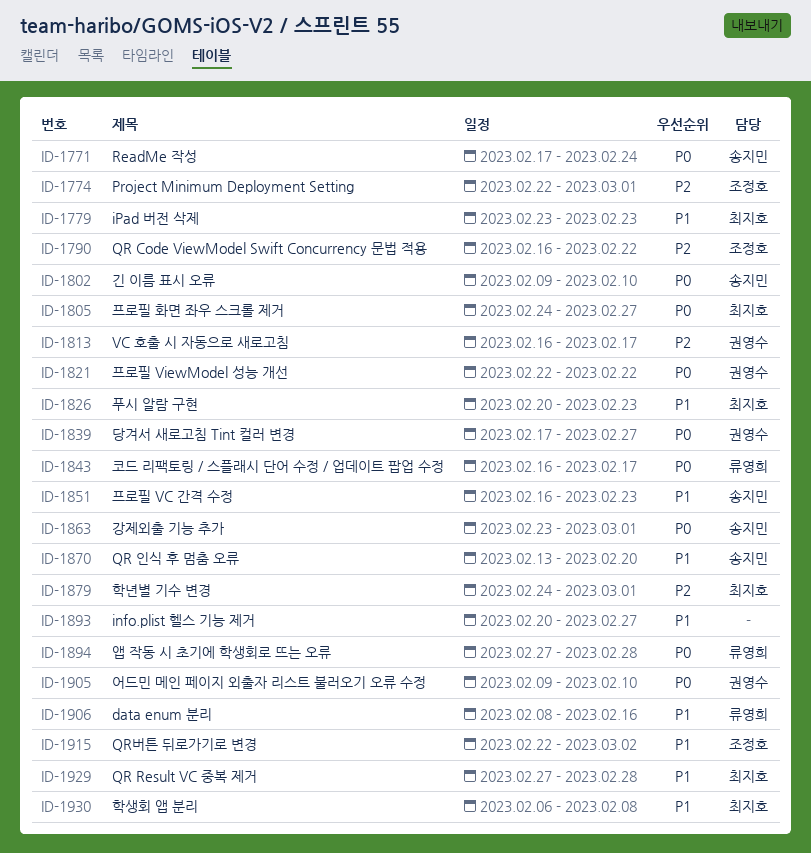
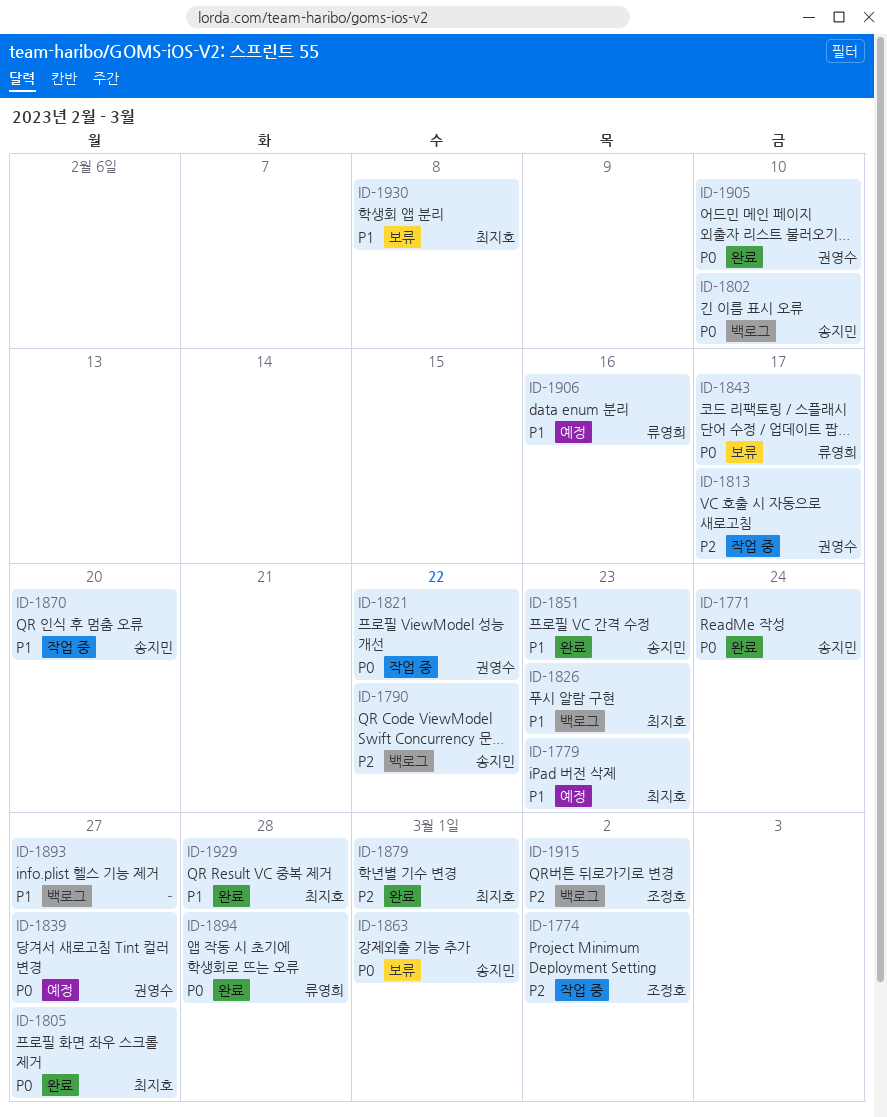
ID-1774, due: Mar 1 -> Mar 2
ID-1790, owner: 조정호 -> 송지민
ID-1915, priority: P1 -> P2

